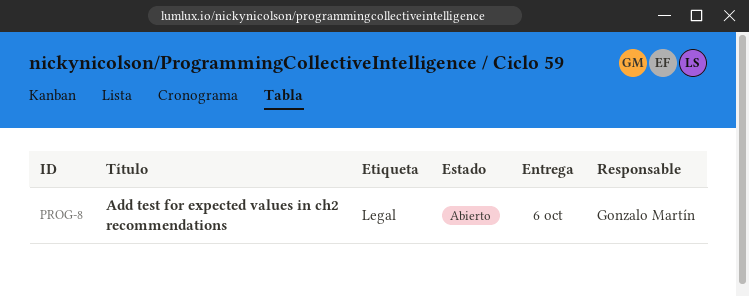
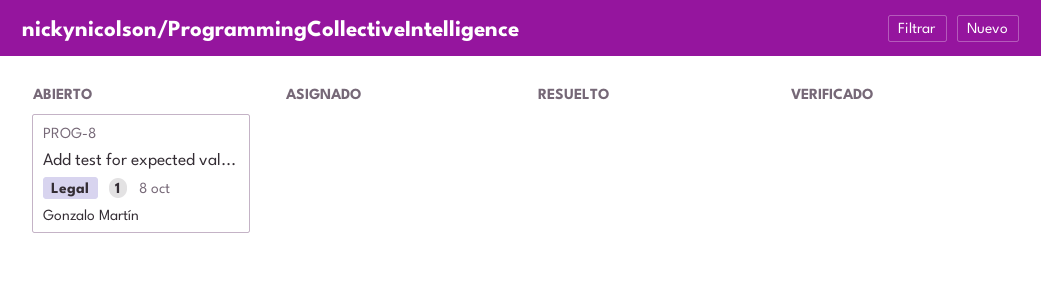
PROG-8, due: Oct 6 -> Oct 8

